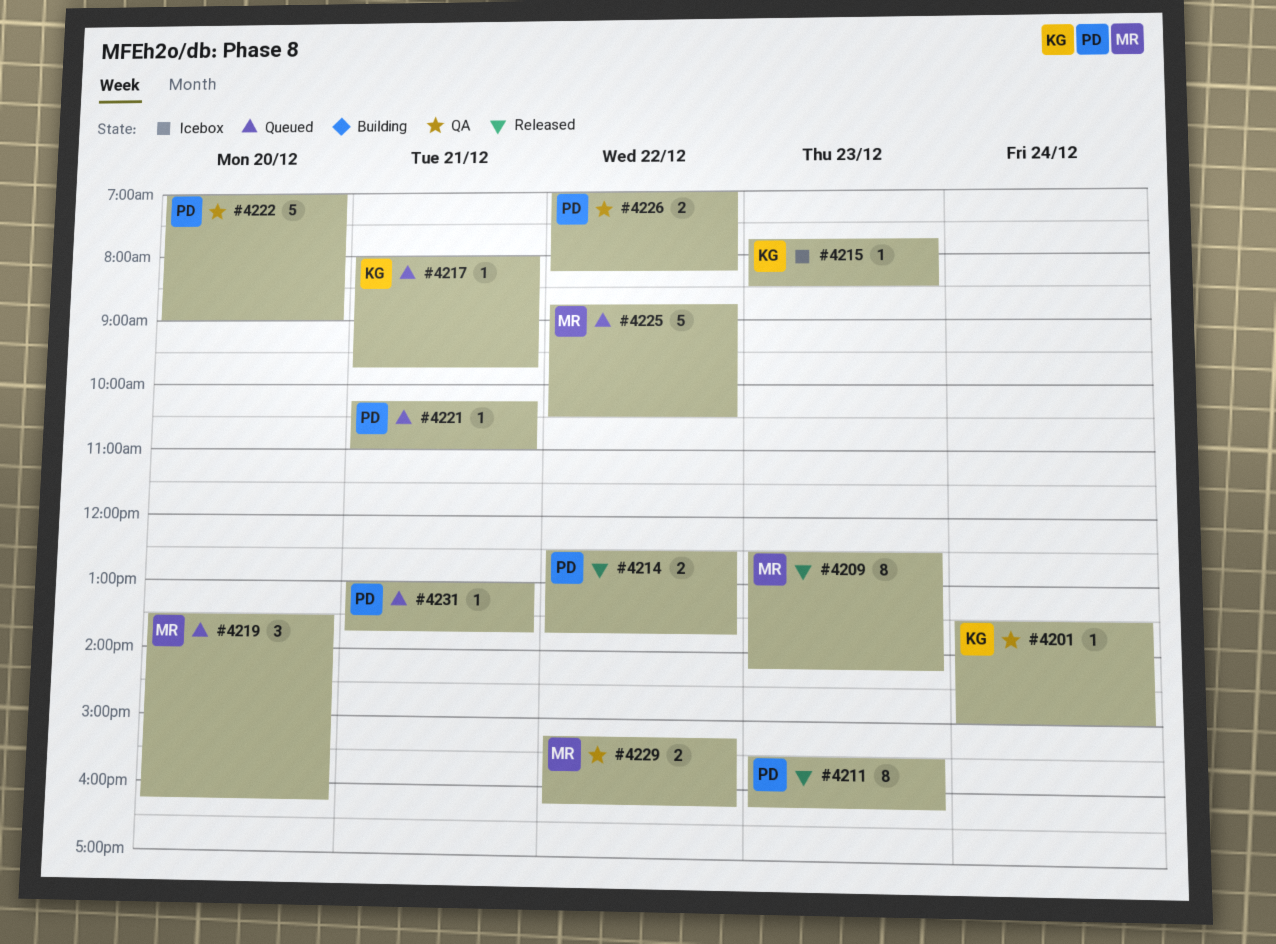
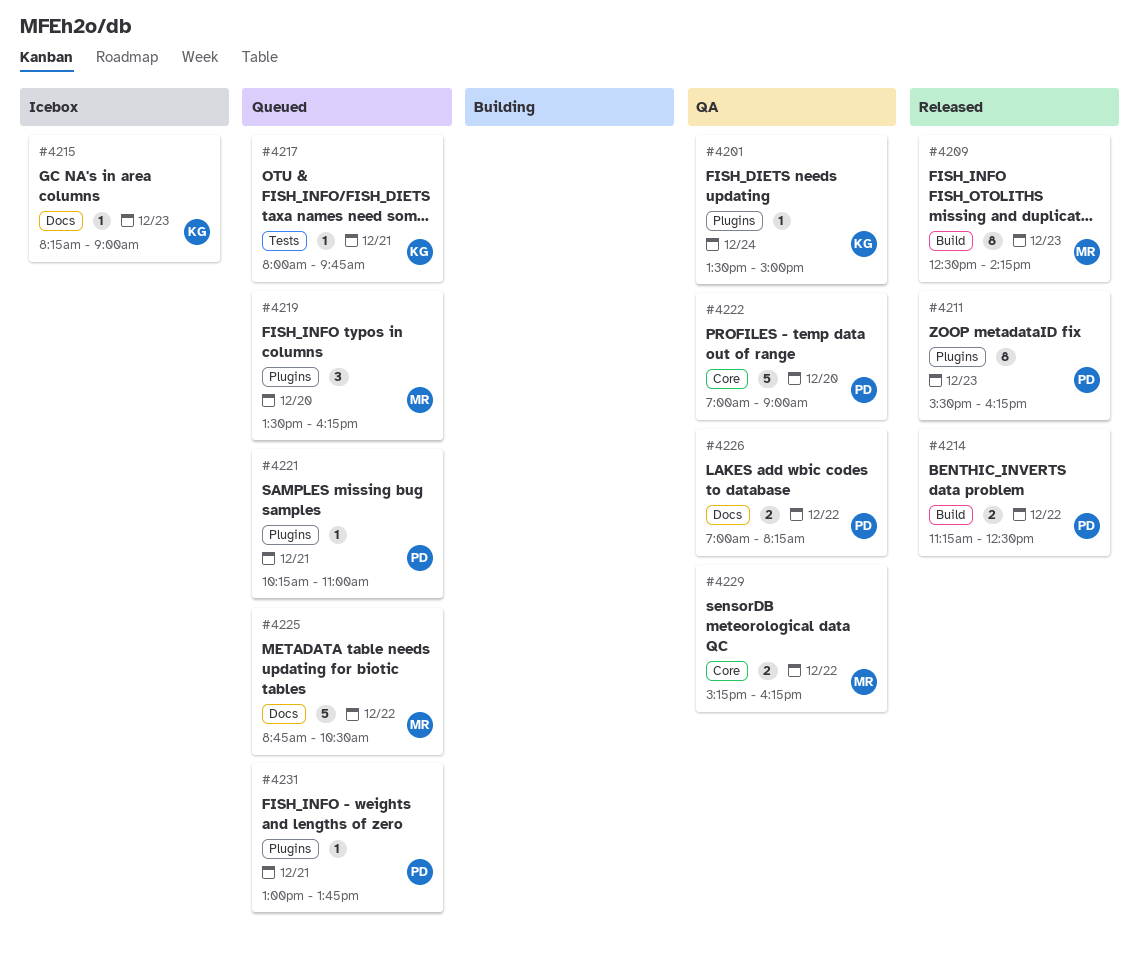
#4214, begins: 12:30 -> 11:15
#4214, ends: 13:45 -> 12:30
#4215, begins: 07:45 -> 08:15
#4215, ends: 08:30 -> 09:00

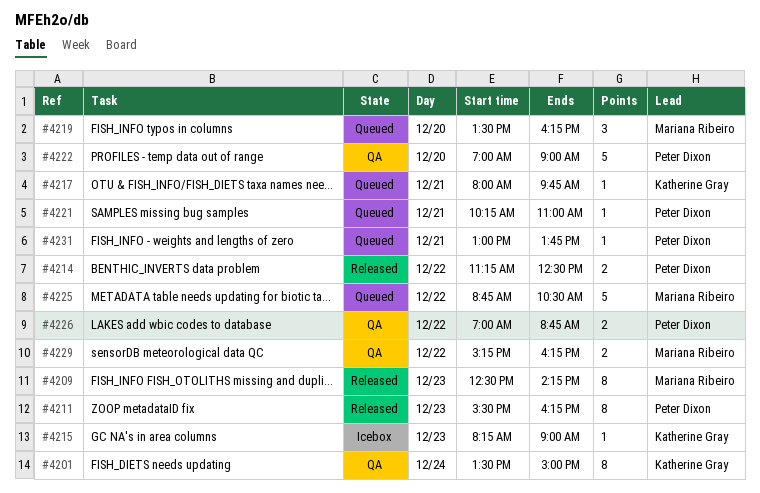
#4201, estimate: 1 -> 8
#4226, ends: 08:15 -> 08:45

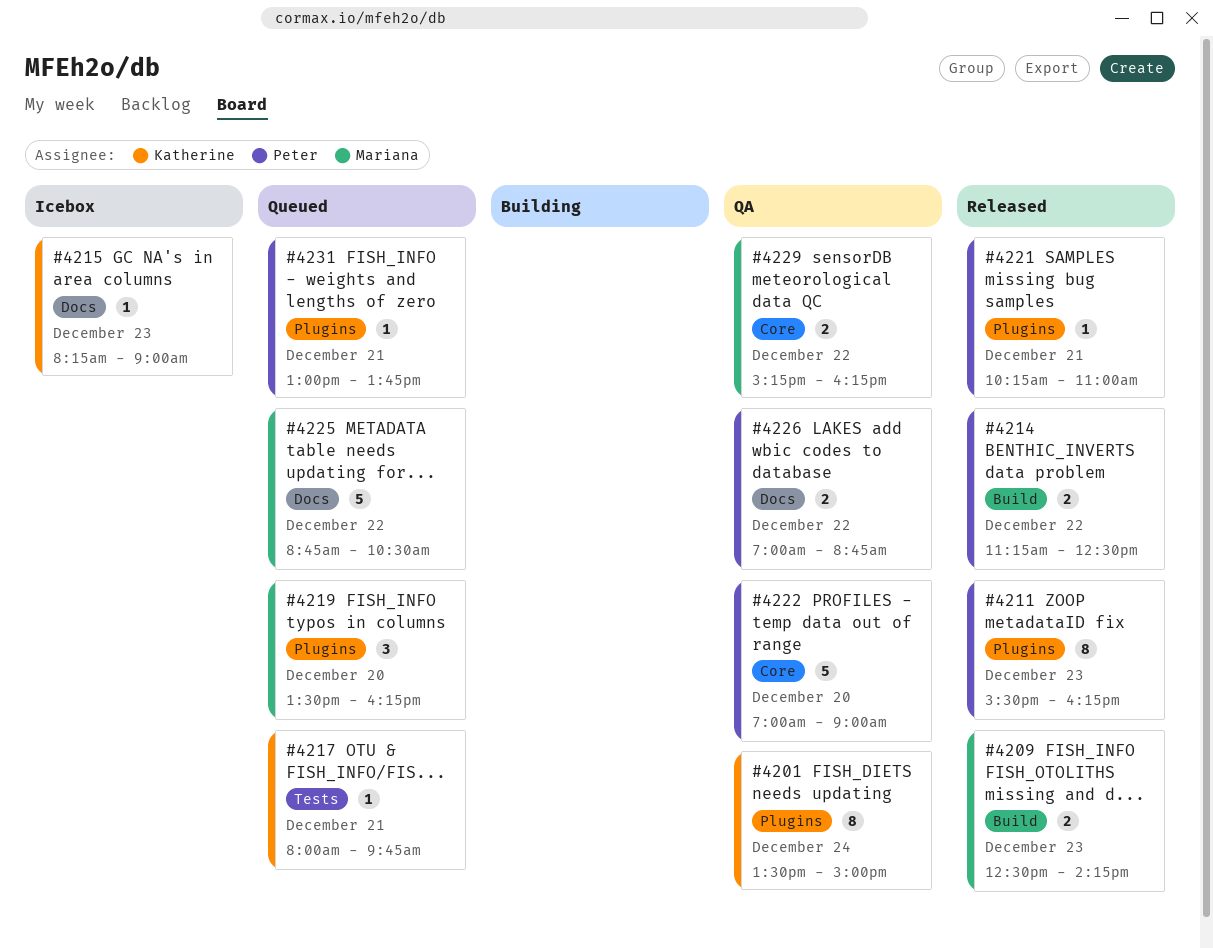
#4209, estimate: 8 -> 2
#4221, status: Queued -> Released

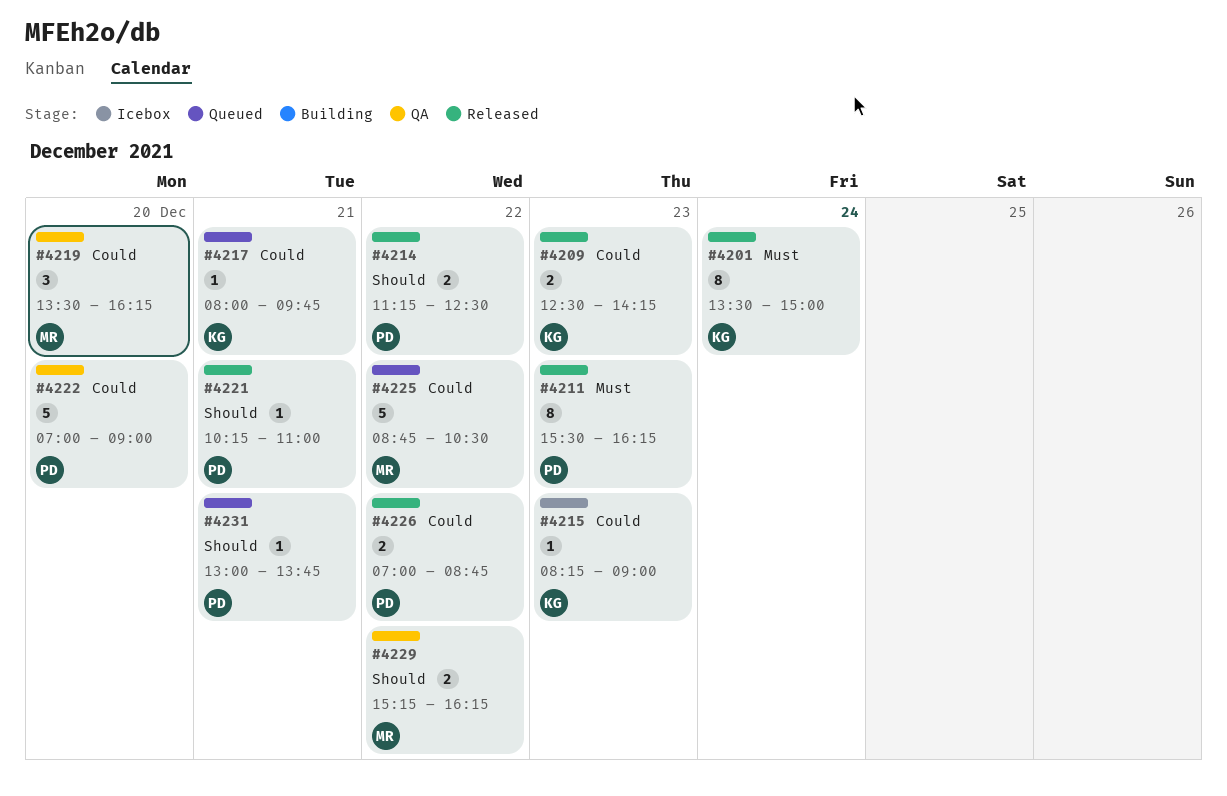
#4201, status: QA -> Released
#4209, owner: Mariana -> Katherine
#4219, status: Queued -> QA
#4226, status: QA -> Released

